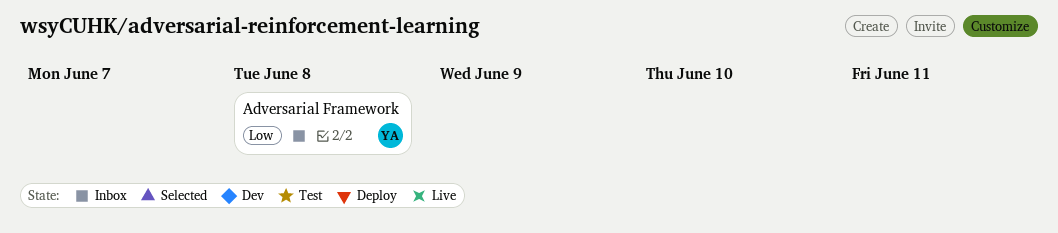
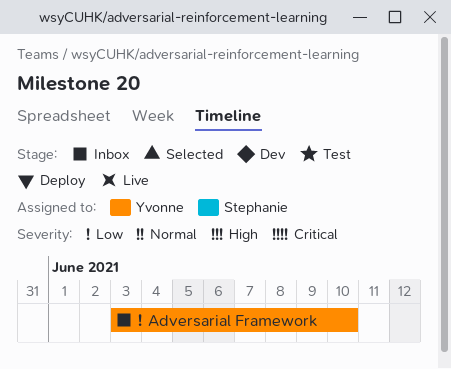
Adversarial Framework, due: Jun 8 -> Jun 10

